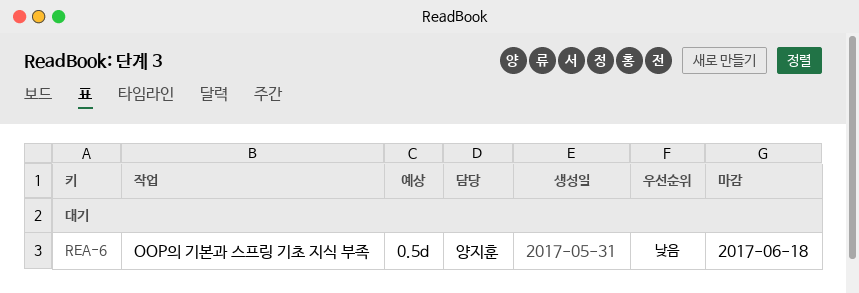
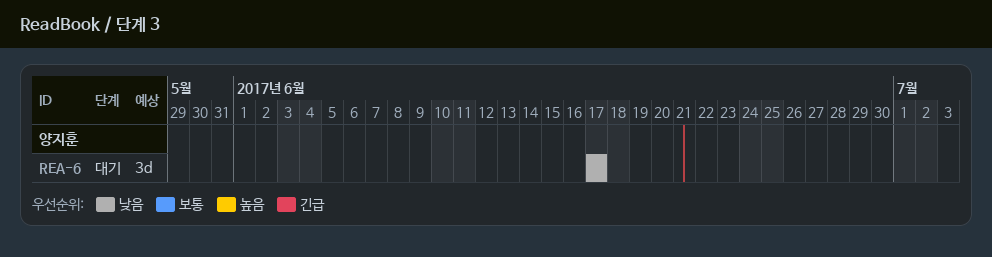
REA-6, estimate: 0.5d -> 3d
REA-6, due: Jun 18 -> Jun 17

